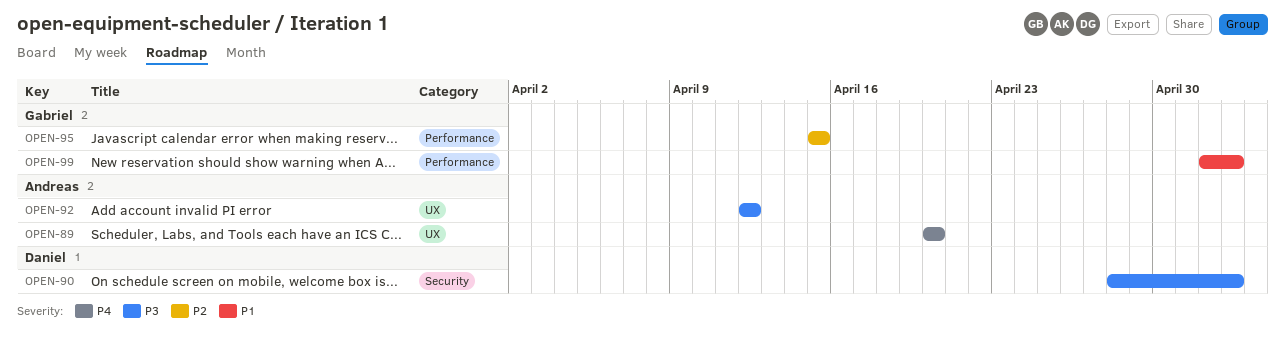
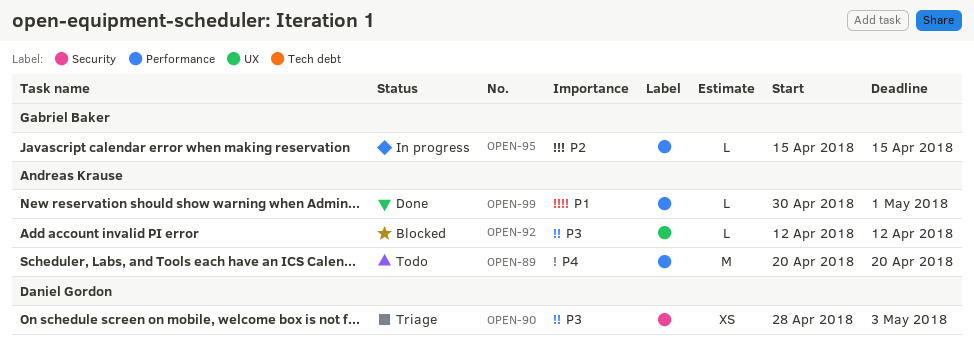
OPEN-89, label: UX -> Performance
OPEN-99, owner: Gabriel Baker -> Andreas Krause
OPEN-99, start: May 2 -> Apr 30
OPEN-99, due: May 3 -> May 1

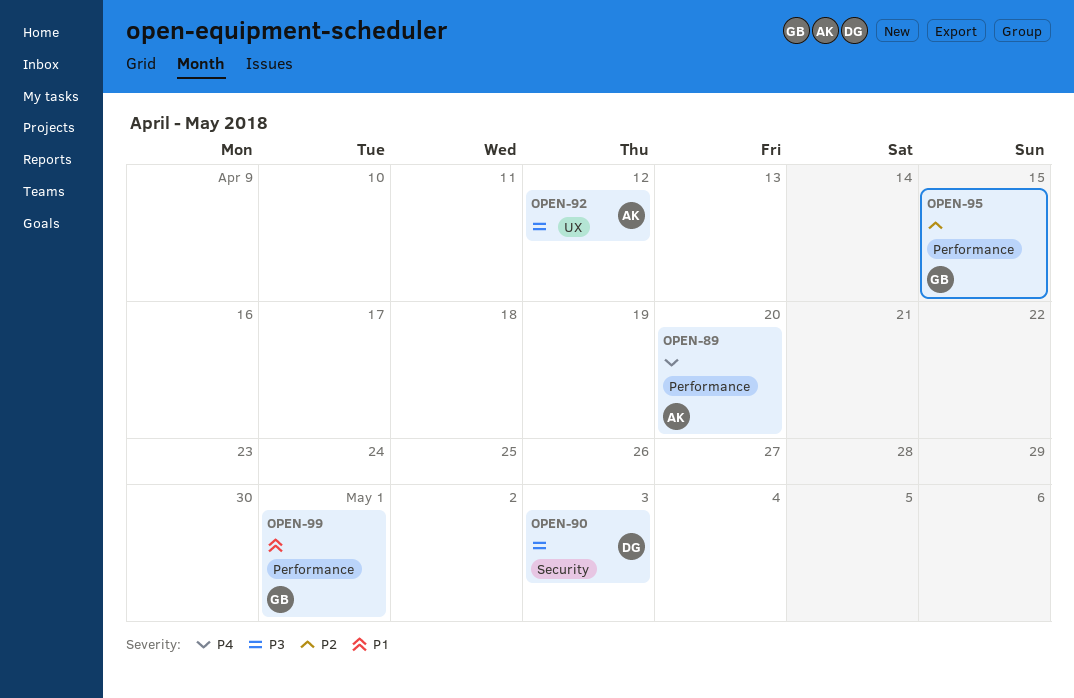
OPEN-99, owner: Andreas Krause -> Gabriel Baker

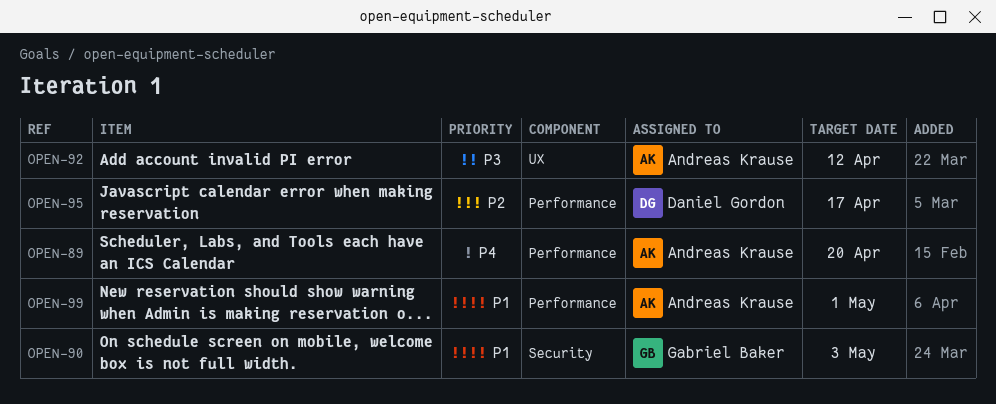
OPEN-90, owner: Daniel Gordon -> Gabriel Baker
OPEN-90, priority: P3 -> P1
OPEN-95, owner: Gabriel Baker -> Daniel Gordon
OPEN-95, due: Apr 15 -> Apr 17
OPEN-99, owner: Gabriel Baker -> Andreas Krause

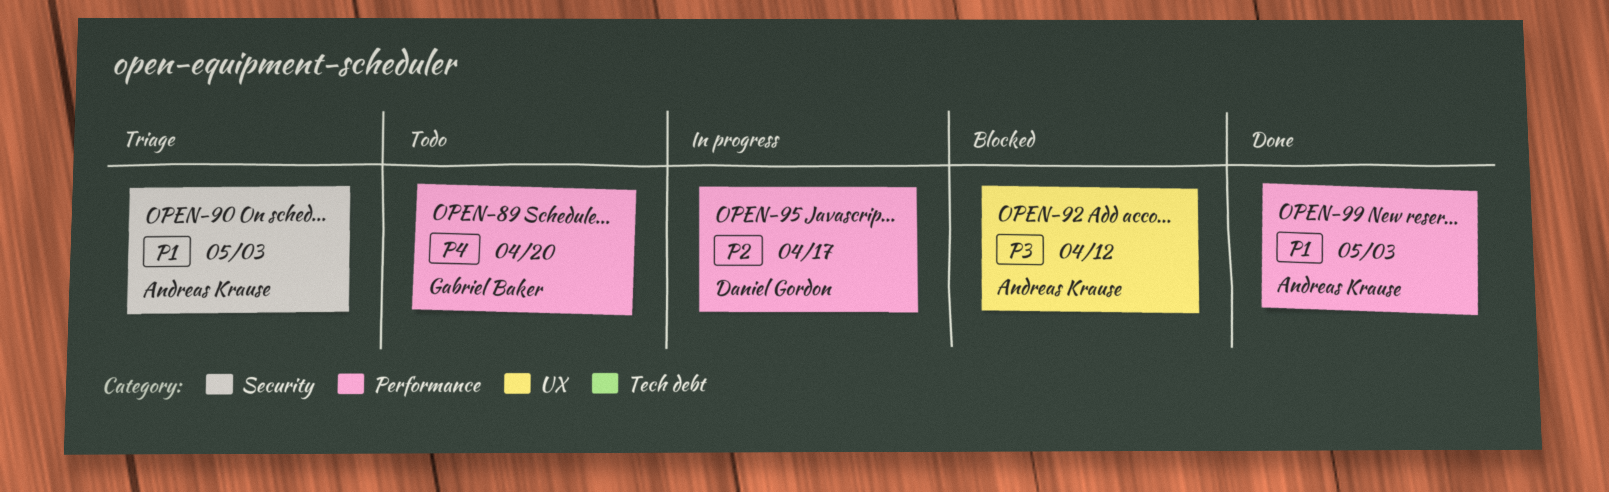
OPEN-89, owner: Andreas Krause -> Gabriel Baker
OPEN-90, owner: Gabriel Baker -> Andreas Krause
OPEN-99, due: May 1 -> May 3

